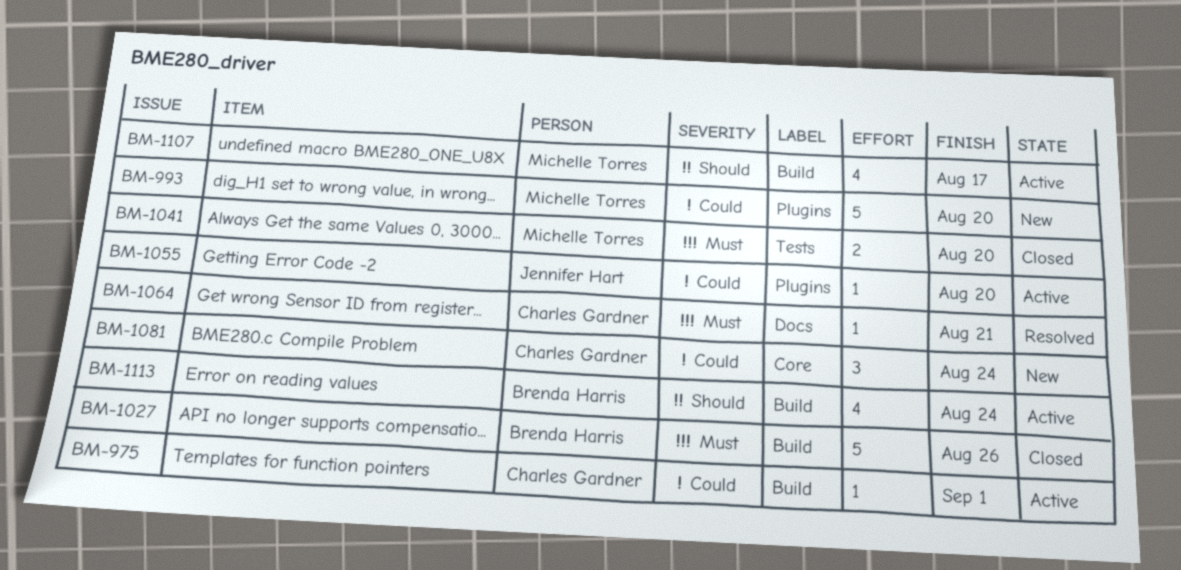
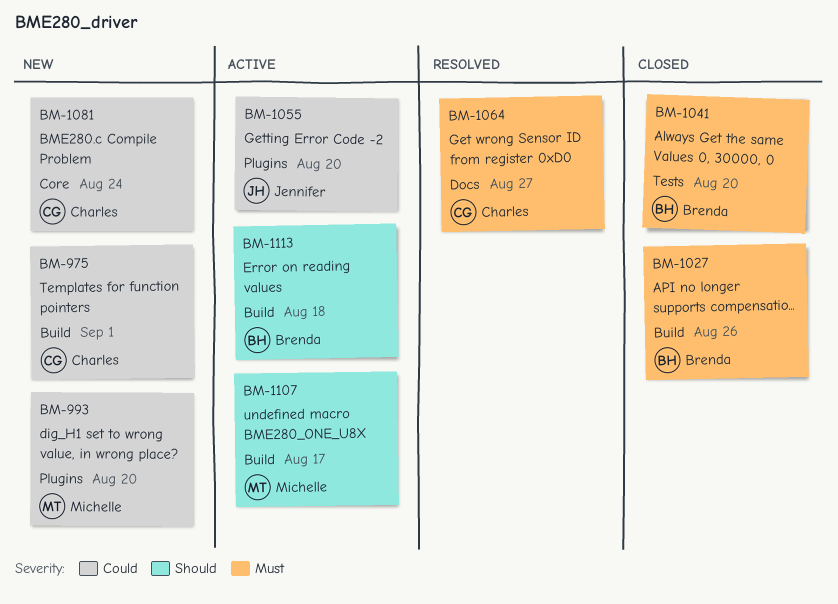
BM-975, status: Active -> New
BM-1041, owner: Michelle Torres -> Brenda Harris
BM-1064, due: Aug 21 -> Aug 27
BM-1113, due: Aug 24 -> Aug 18

